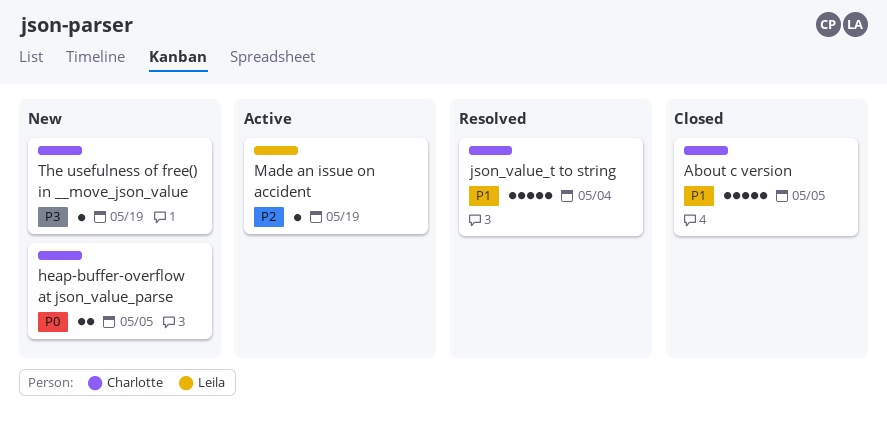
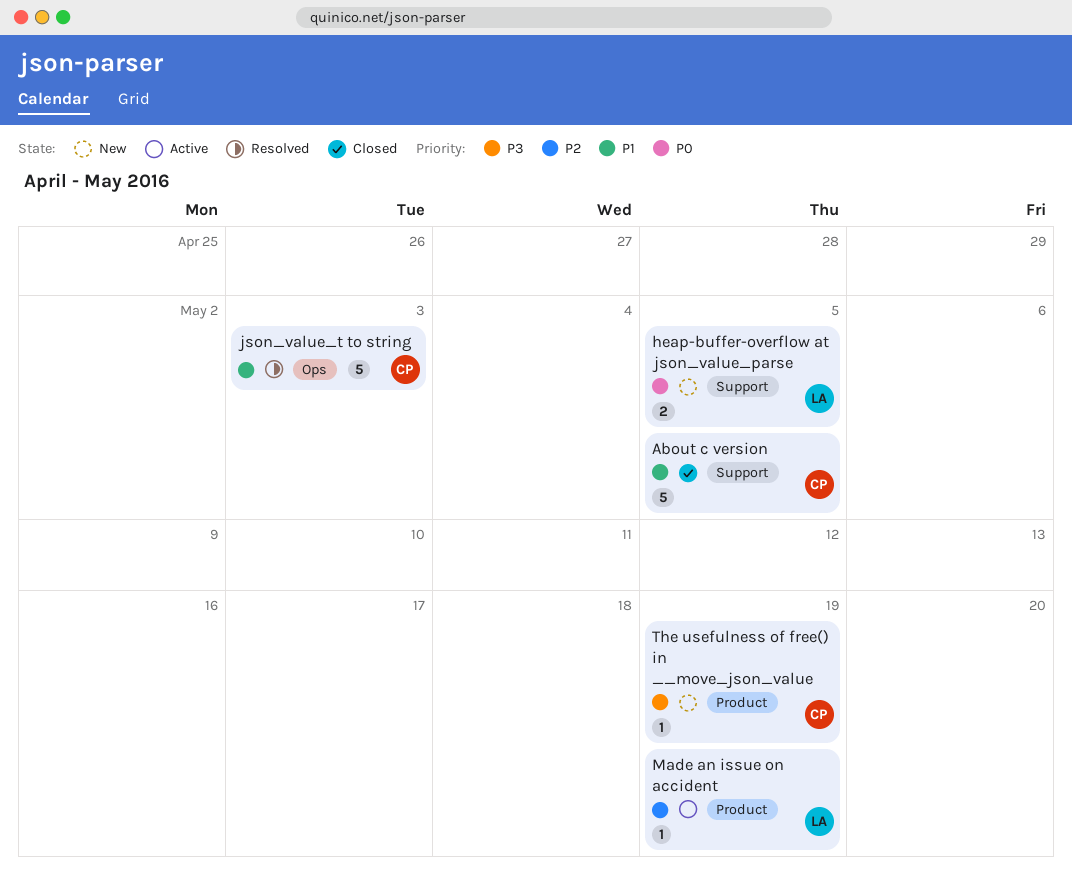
heap-buffer-overflow at json_value_parse, owner: Charlotte -> Leila
json_value_t to string, due: May 4 -> May 3

